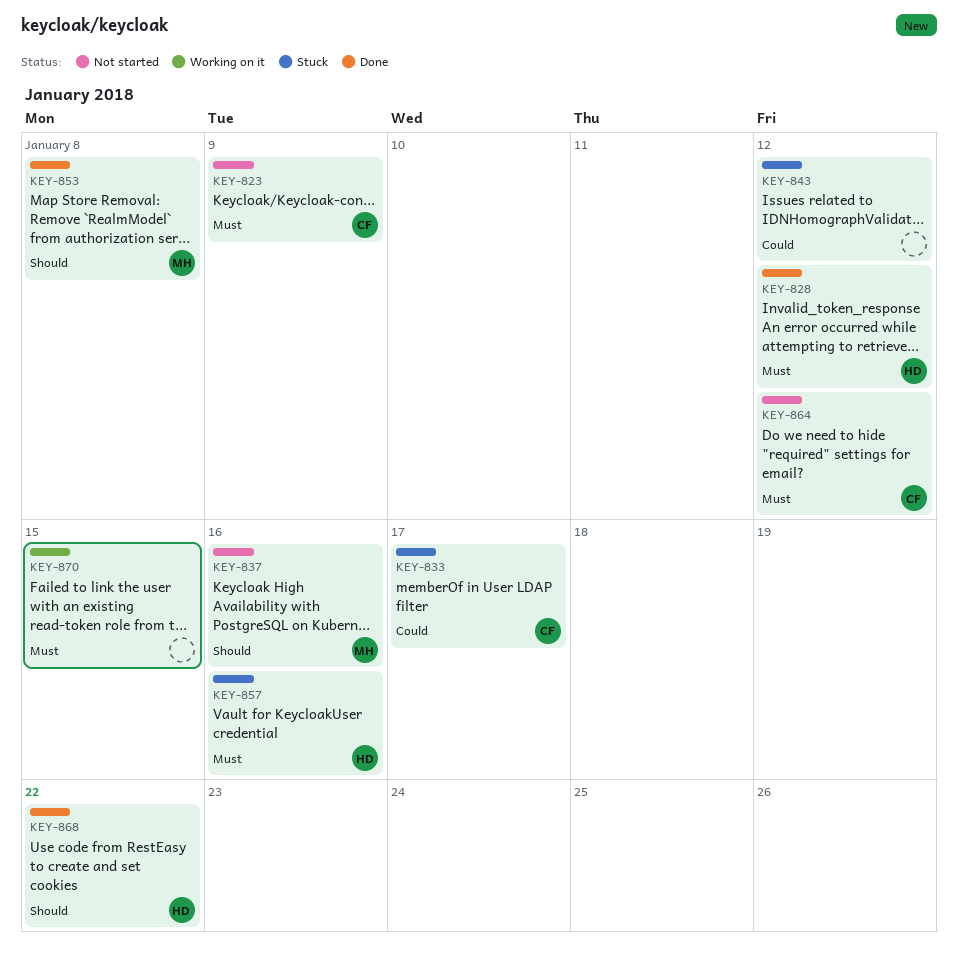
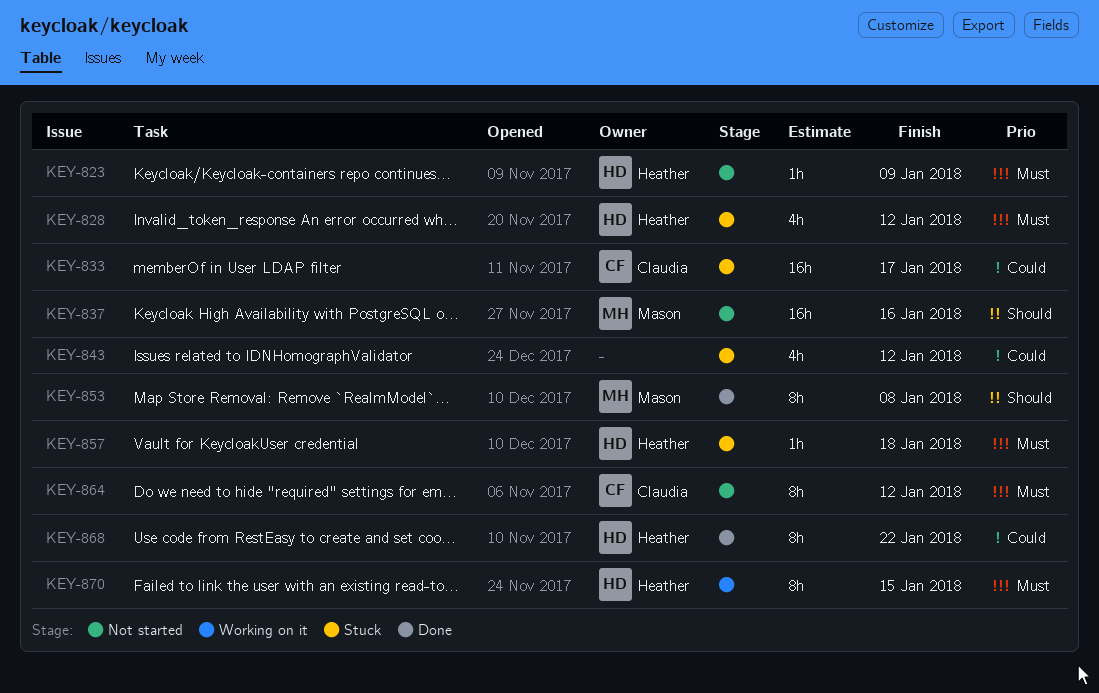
KEY-823, owner: Claudia -> Heather
KEY-828, status: Done -> Stuck
KEY-857, due: Jan 16 -> Jan 18
KEY-868, priority: Should -> Could
KEY-870, owner: none -> Heather

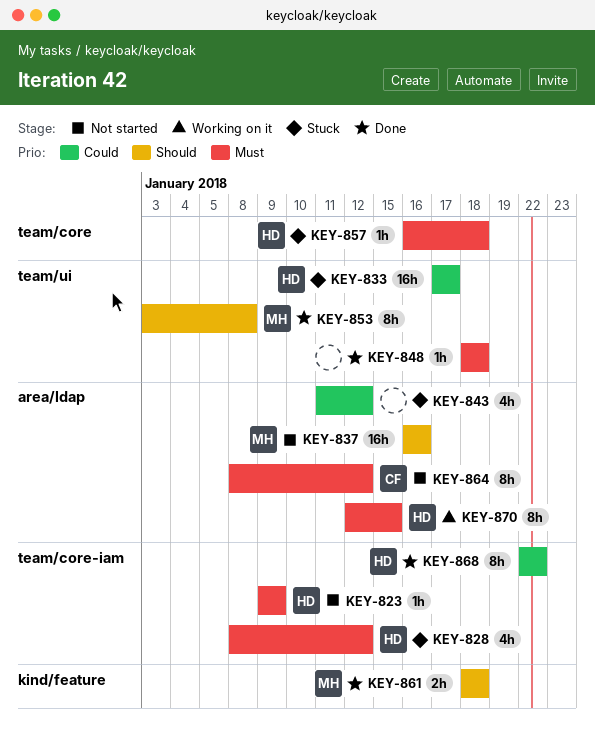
KEY-833, owner: Claudia -> Heather
KEY-848: none -> present
KEY-861: none -> present

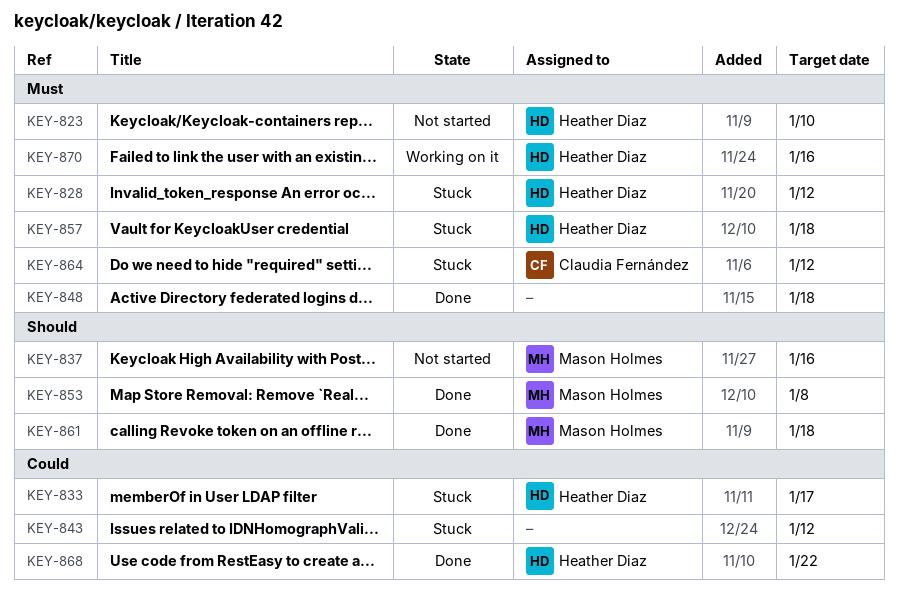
KEY-823, due: Jan 9 -> Jan 10
KEY-864, status: Not started -> Stuck
KEY-870, due: Jan 15 -> Jan 16

